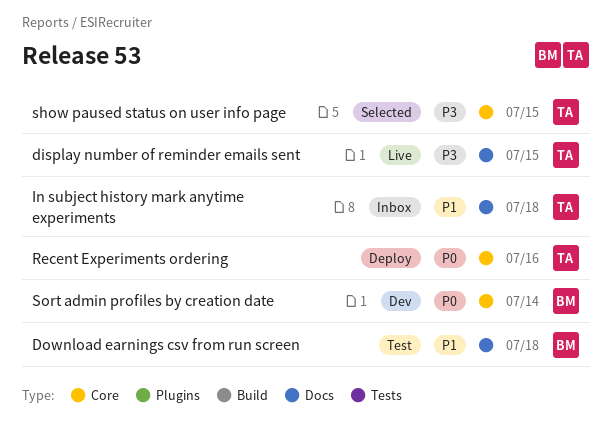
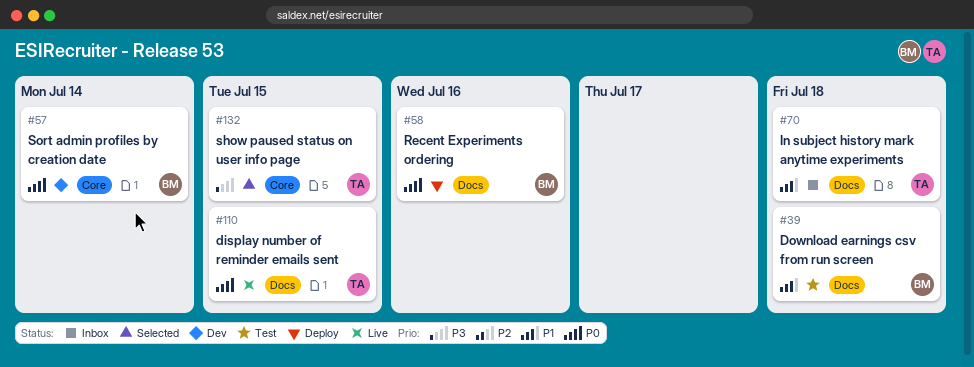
display number of reminder emails sent, priority: P3 -> P0
Recent Experiments ordering, owner: TA -> BM
Recent Experiments ordering, label: Core -> Docs

